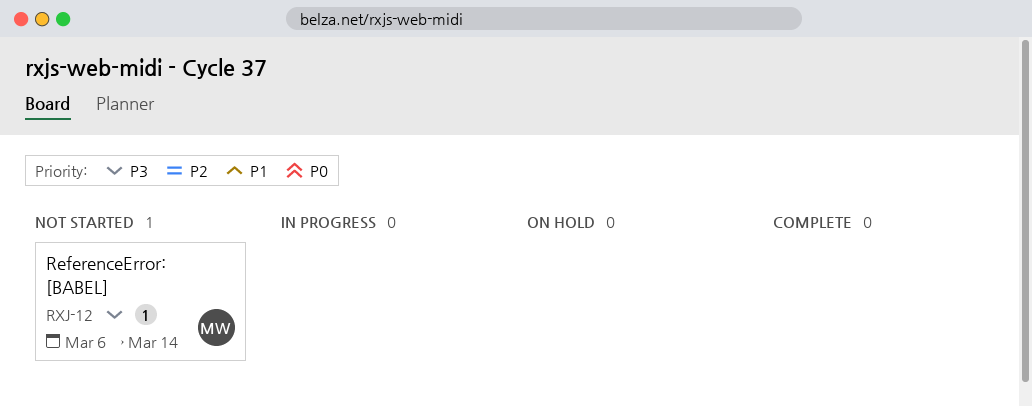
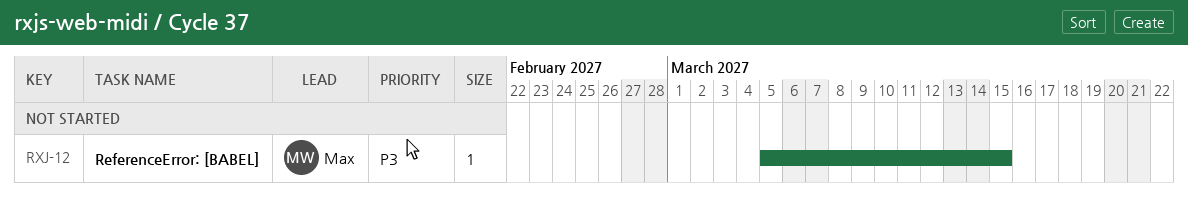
RXJ-12, start: Mar 6 -> Mar 5
RXJ-12, due: Mar 14 -> Mar 15

